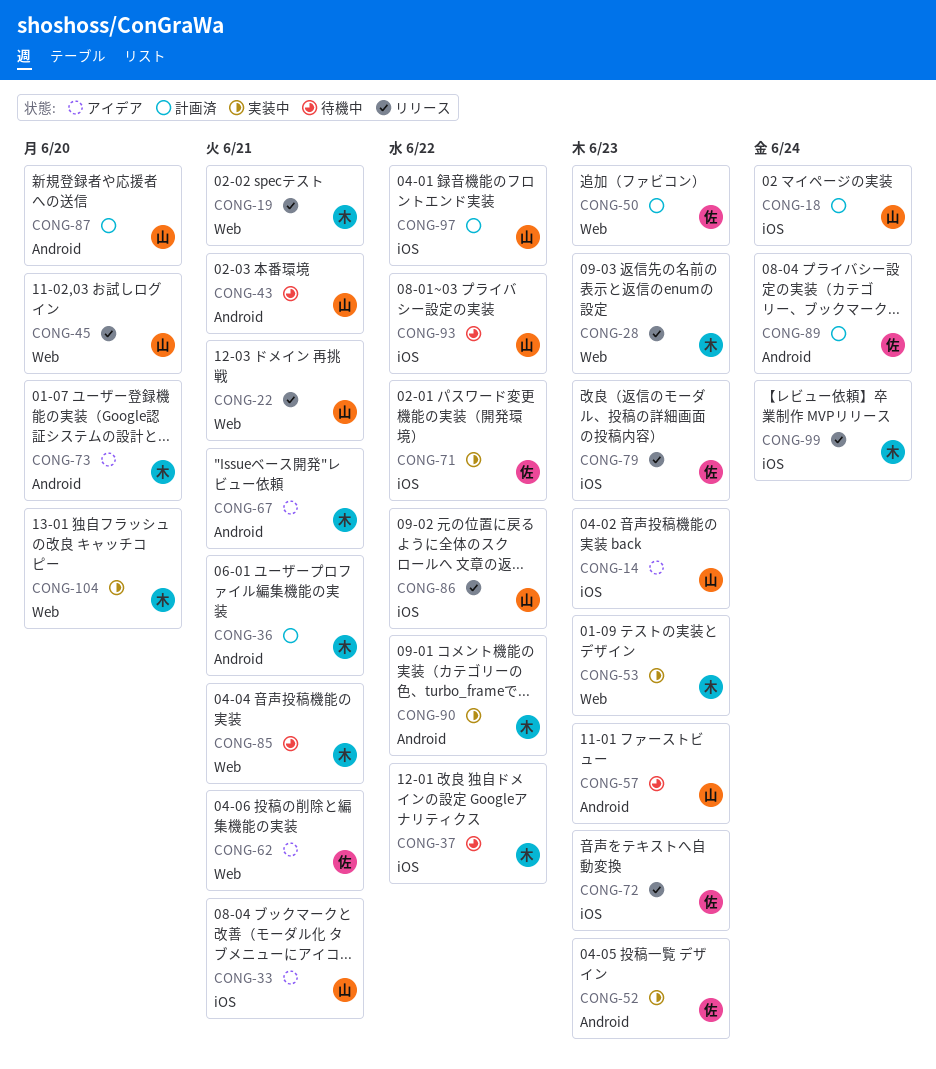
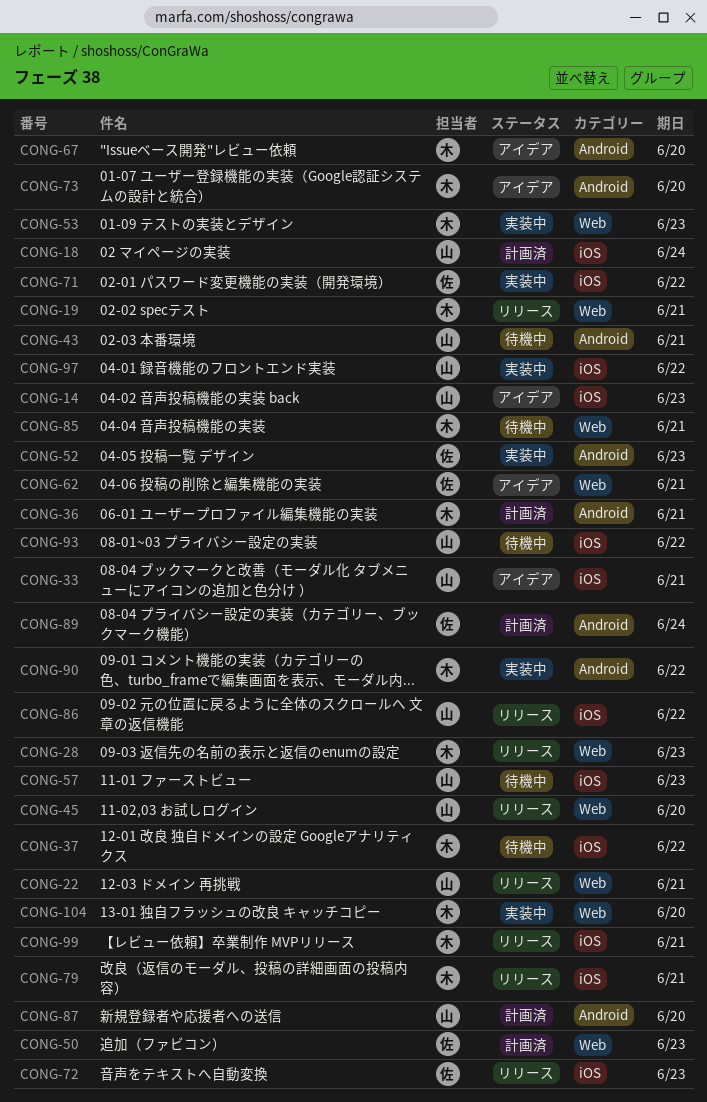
CONG-57, label: Android -> iOS
CONG-67, due: Jun 21 -> Jun 20
CONG-79, owner: 佐 -> 木
CONG-79, due: Jun 23 -> Jun 21
CONG-97, status: 計画済 -> 実装中
CONG-99, due: Jun 24 -> Jun 21

